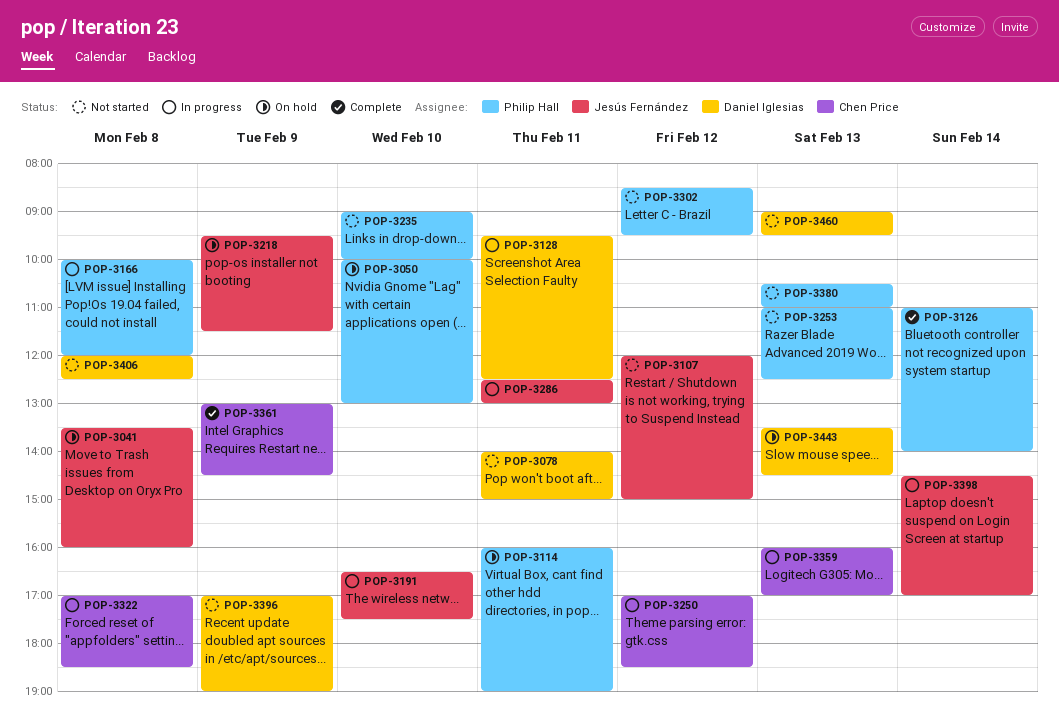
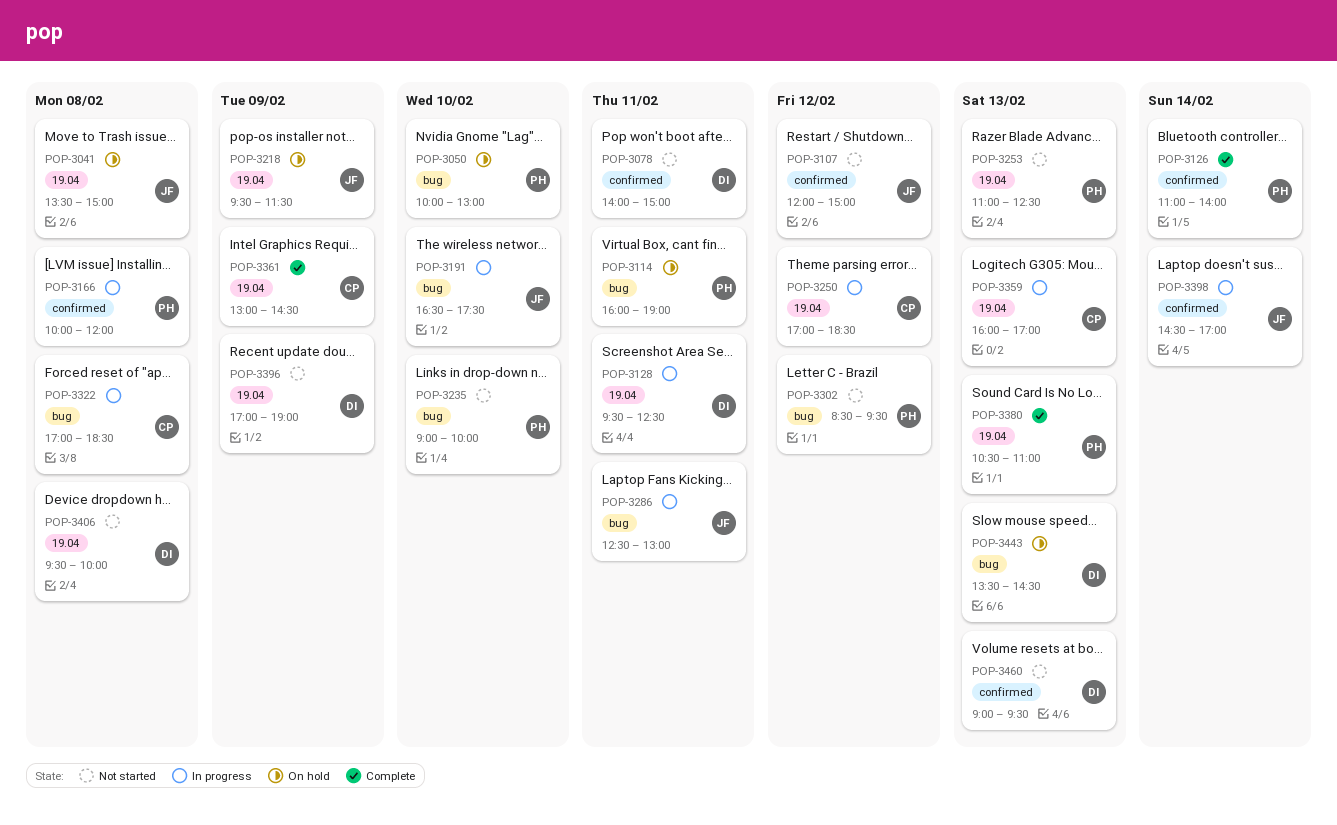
POP-3041, ends: 16:00 -> 15:00
POP-3380, status: Not started -> Complete
POP-3406, begins: 12:00 -> 09:30
POP-3406, ends: 12:30 -> 10:00

